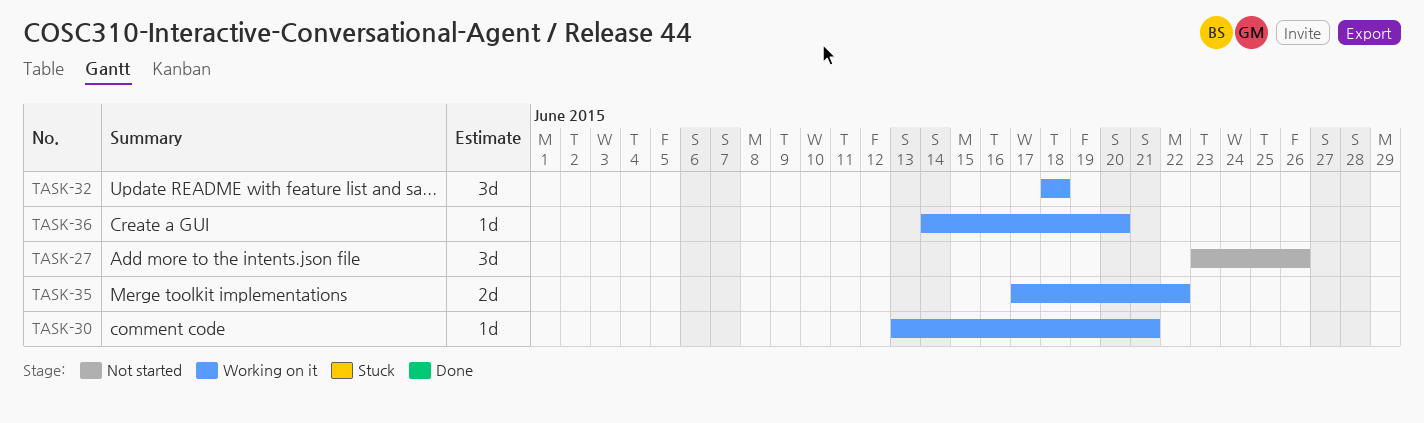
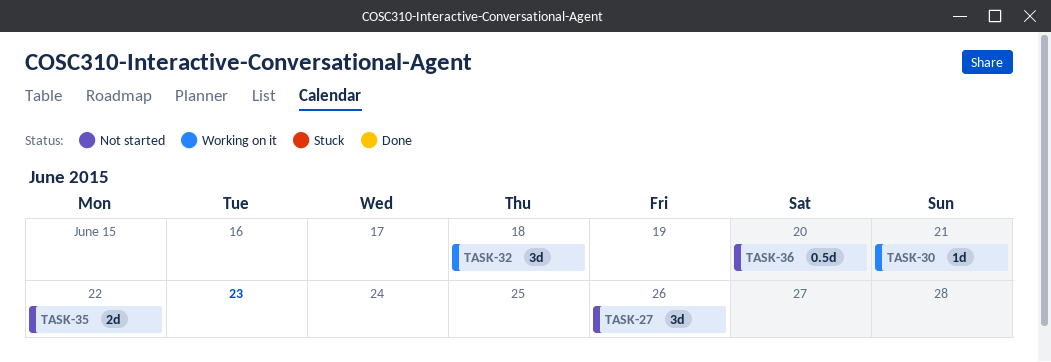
TASK-35, status: Working on it -> Not started
TASK-36, status: Working on it -> Not started
TASK-36, estimate: 1d -> 0.5d

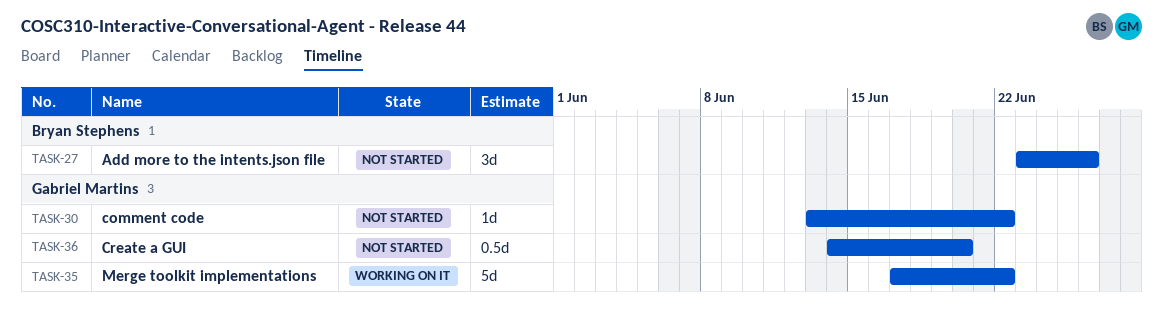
TASK-30, status: Working on it -> Not started
TASK-30, due: Jun 21 -> Jun 22
TASK-32: present -> none
TASK-35, status: Not started -> Working on it
TASK-35, estimate: 2d -> 5d

